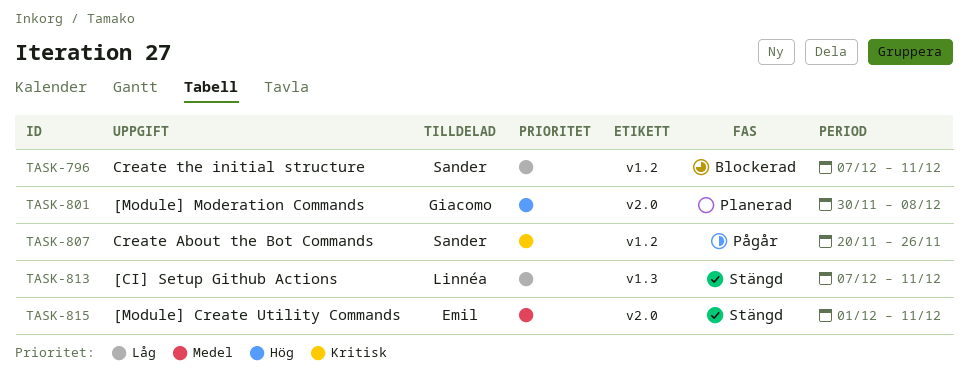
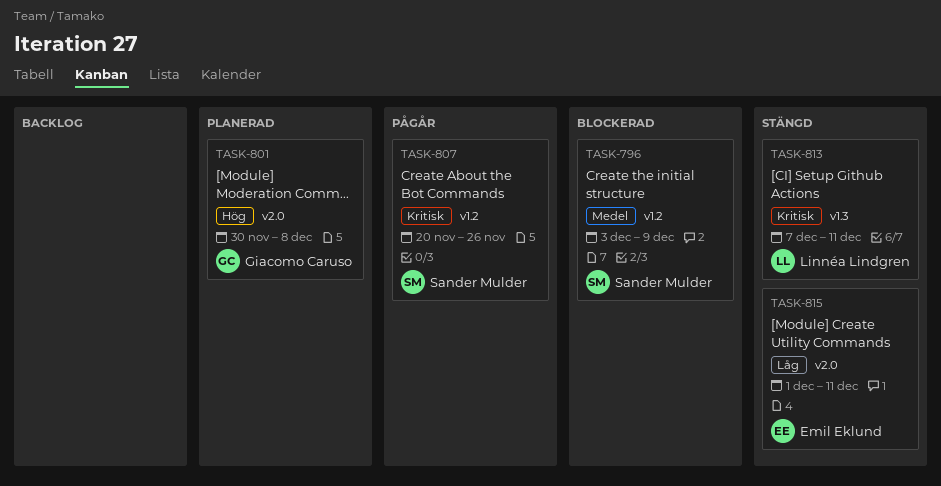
TASK-796, priority: Låg -> Medel
TASK-796, start: Dec 7 -> Dec 3
TASK-796, due: Dec 11 -> Dec 9
TASK-813, priority: Låg -> Kritisk
TASK-815, priority: Medel -> Låg

